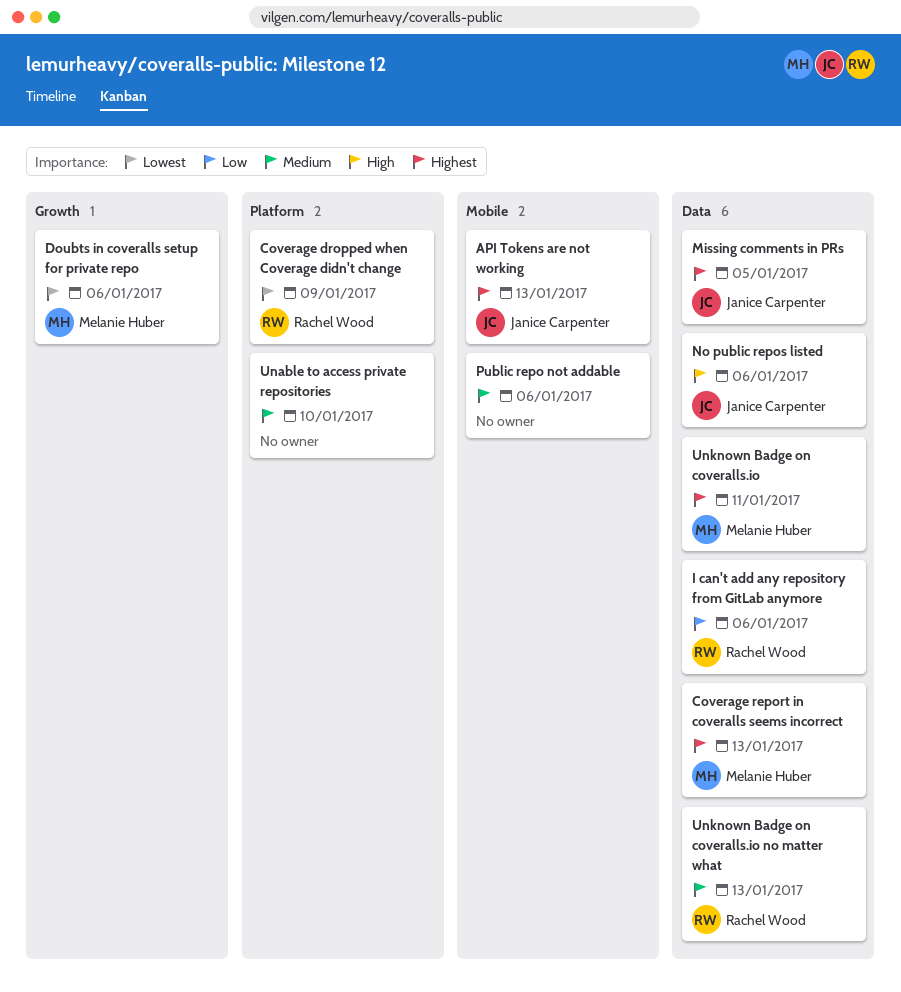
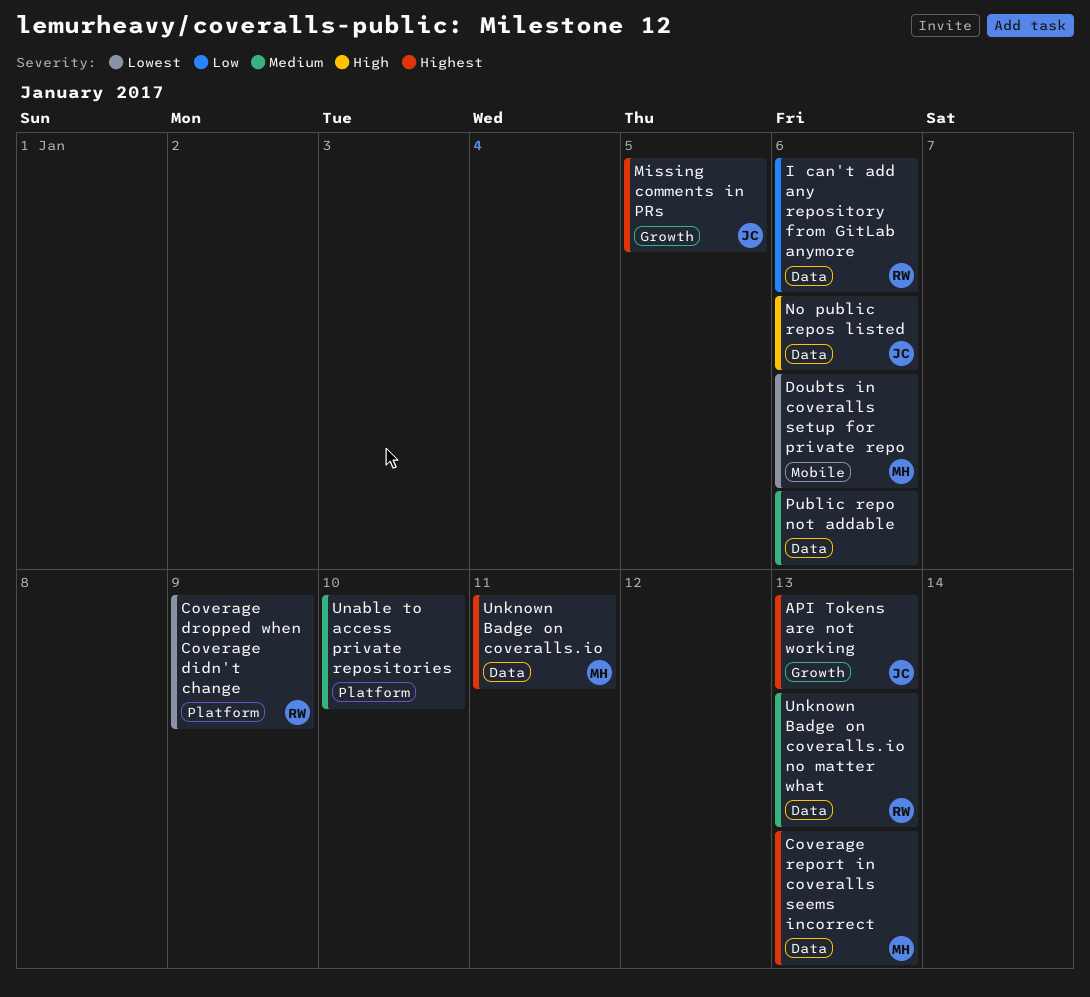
API Tokens are not working, label: Mobile -> Growth
Doubts in coveralls setup for private repo, label: Growth -> Mobile
Missing comments in PRs, label: Data -> Growth
Public repo not addable, label: Mobile -> Data

